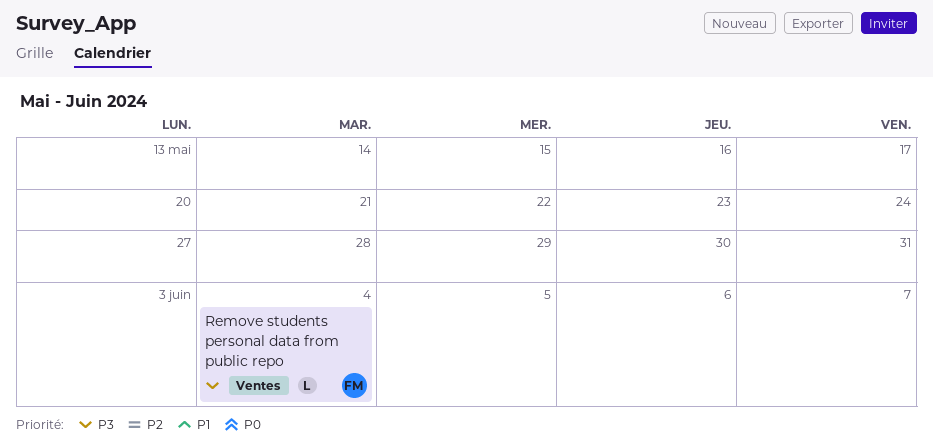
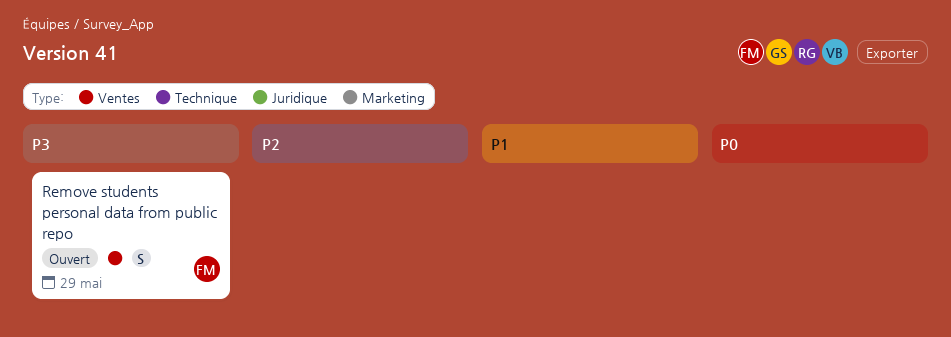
Remove students personal data from public repo, estimate: L -> S
Remove students personal data from public repo, due: Jun 4 -> May 29

